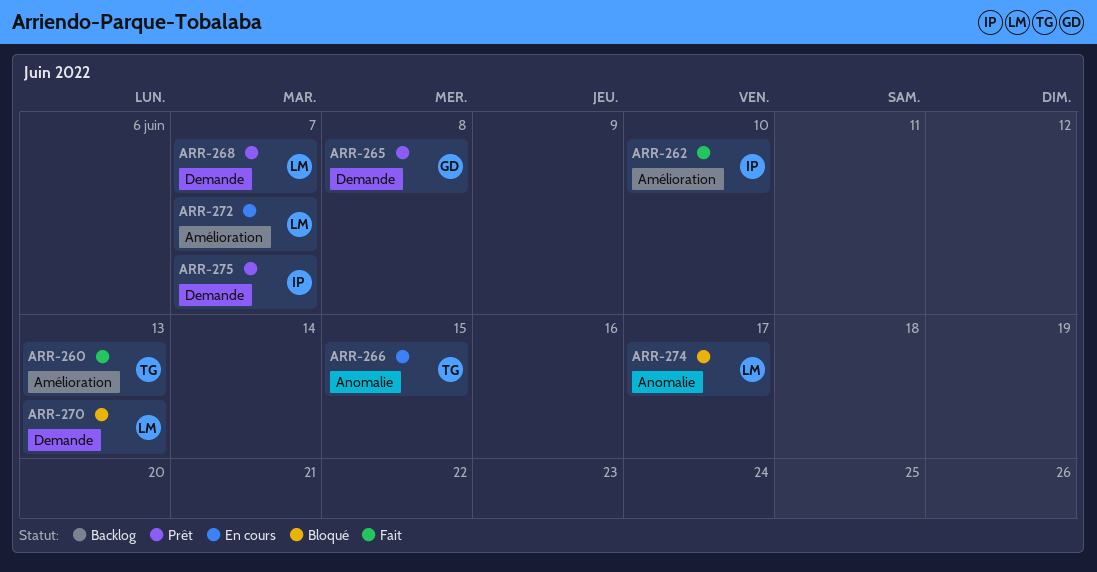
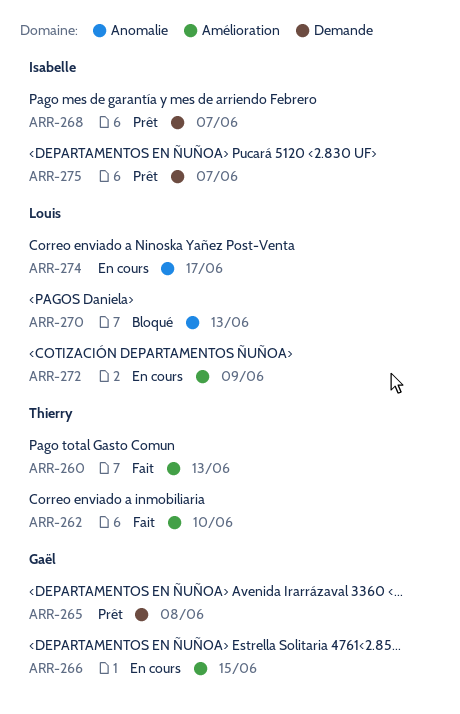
ARR-262, owner: Isabelle -> Thierry
ARR-266, owner: Thierry -> Gaël
ARR-266, label: Anomalie -> Amélioration
ARR-268, owner: Louis -> Isabelle
ARR-270, label: Demande -> Anomalie
ARR-272, due: Jun 7 -> Jun 9
ARR-274, status: Bloqué -> En cours

